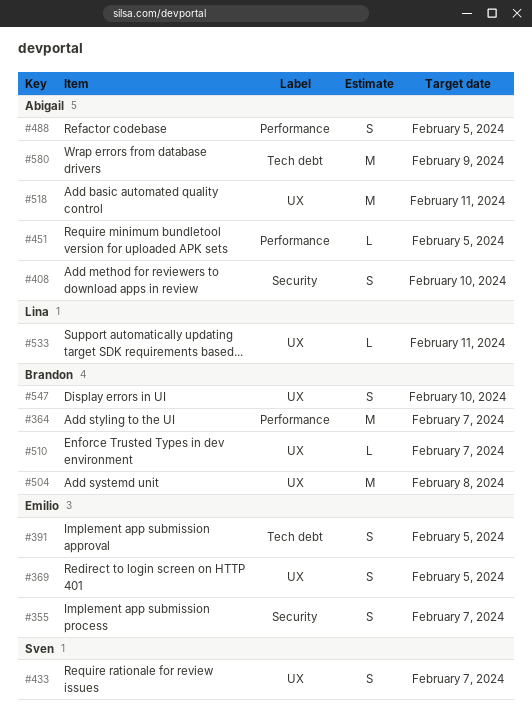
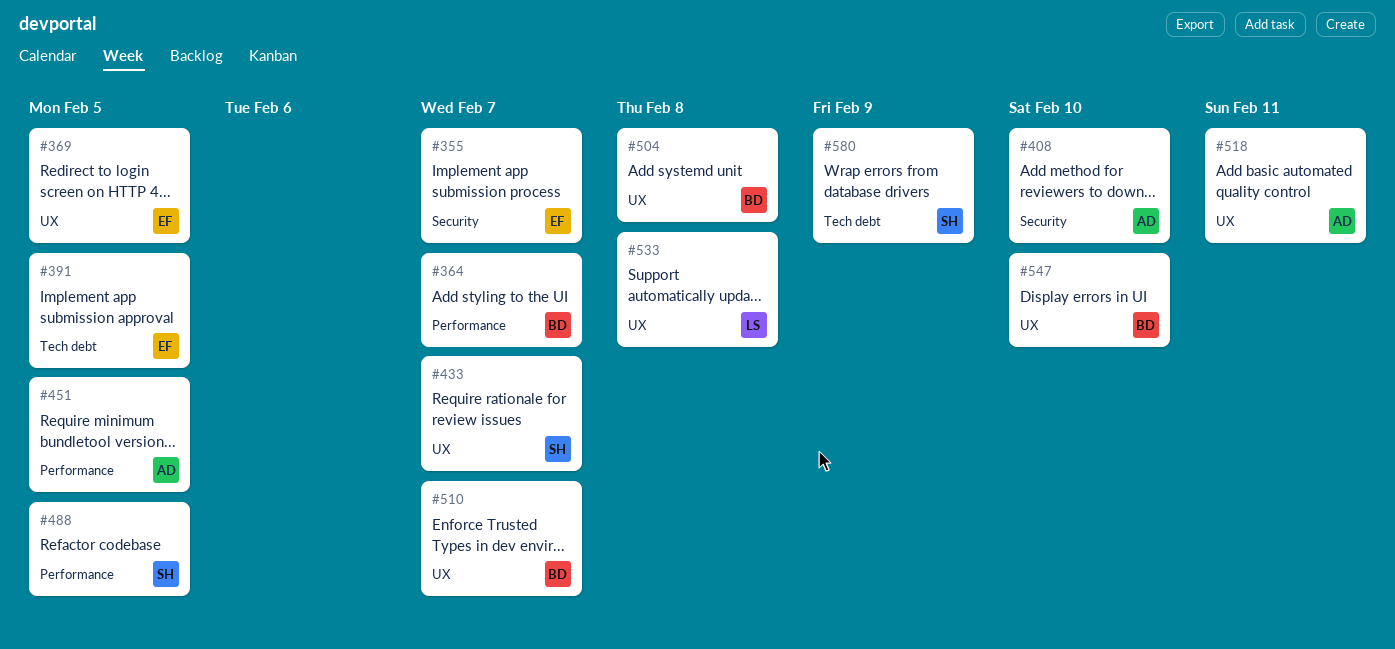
#488, owner: Abigail -> Sven
#533, due: Feb 11 -> Feb 8
#580, owner: Abigail -> Sven

